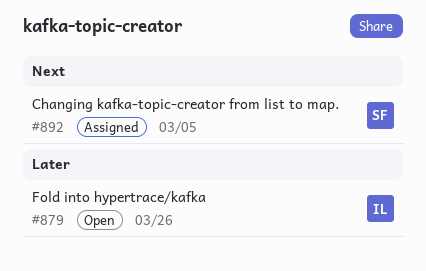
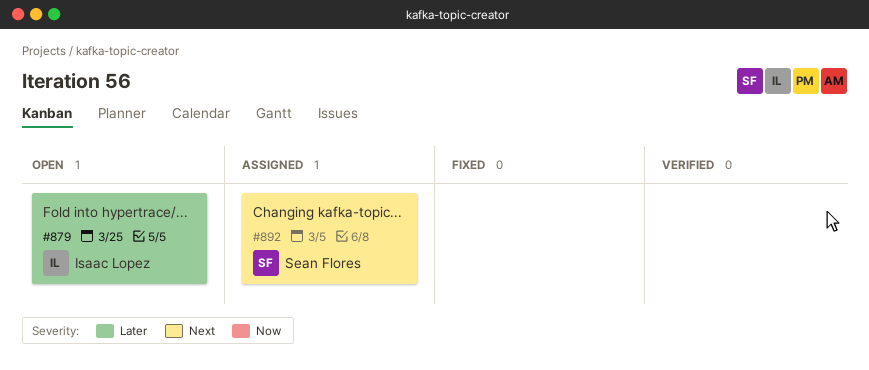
#879, due: Mar 26 -> Mar 25

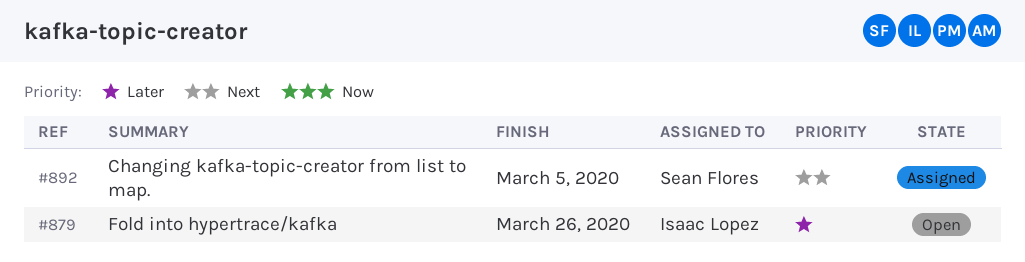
#879, due: Mar 25 -> Mar 26

